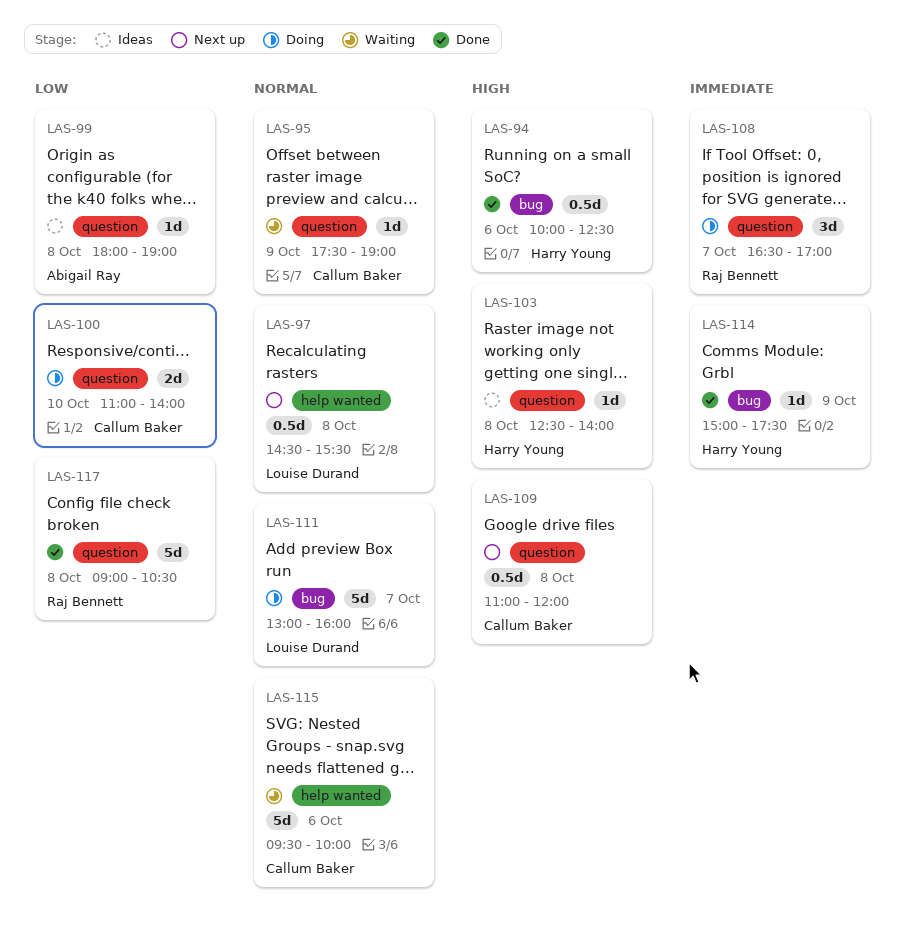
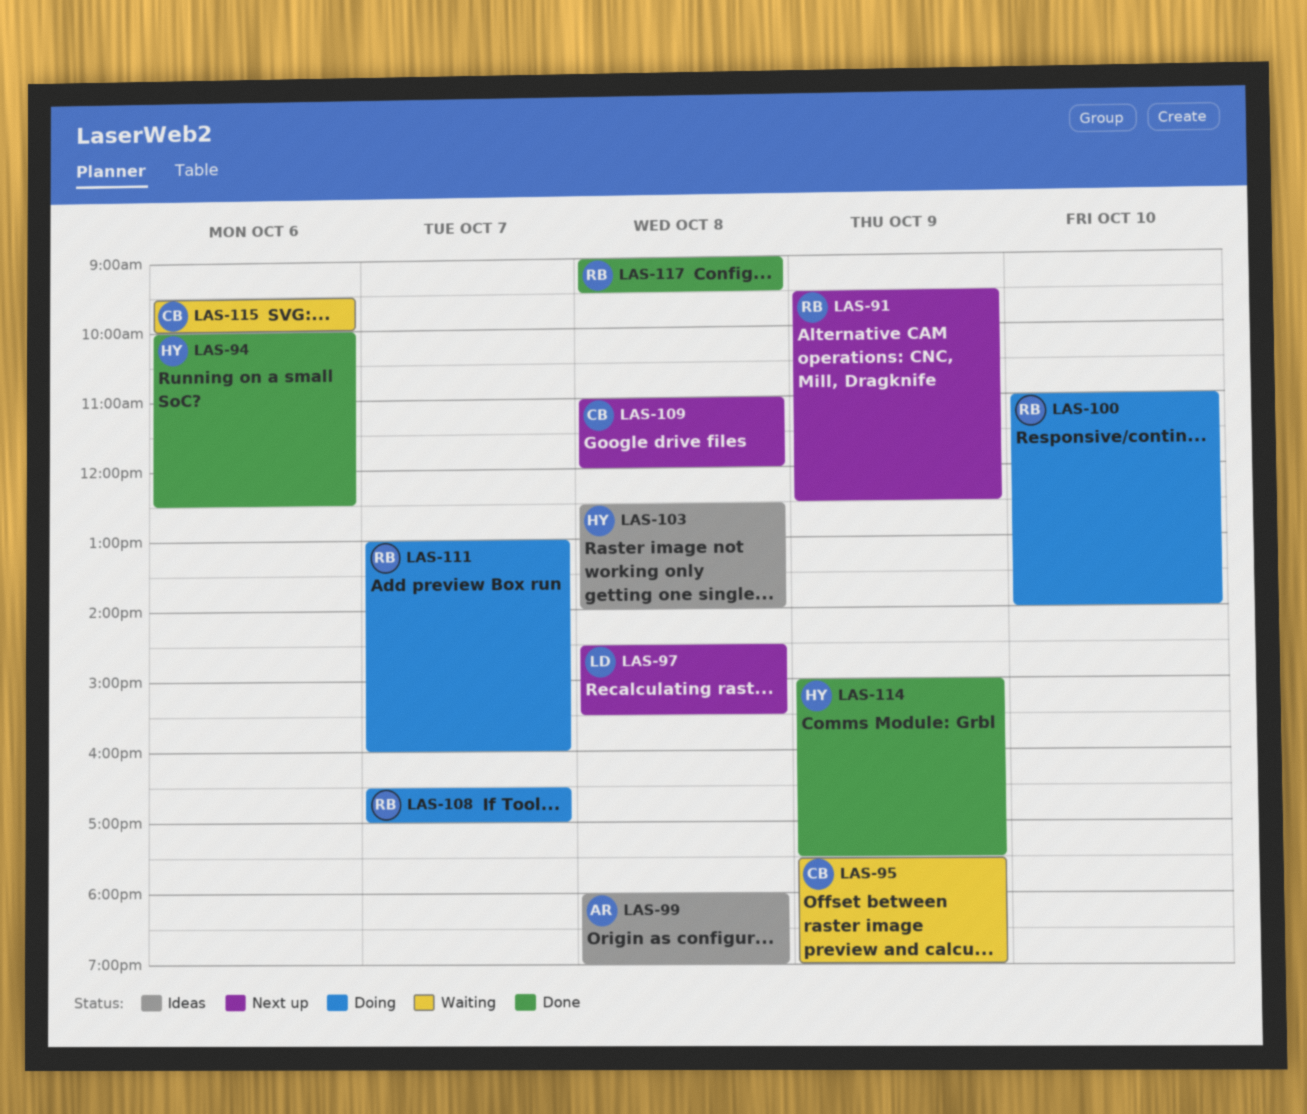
LAS-91: none -> present
LAS-100, owner: Callum Baker -> Raj Bennett
LAS-111, owner: Louise Durand -> Raj Bennett
LAS-117, ends: 10:30 -> 09:30

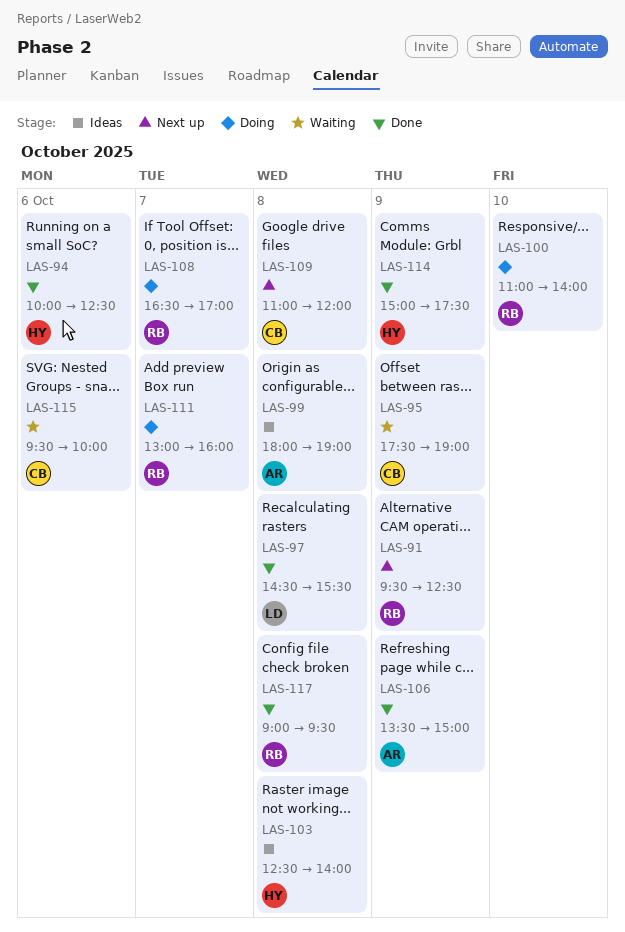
LAS-97, status: Next up -> Done
LAS-106: none -> present

